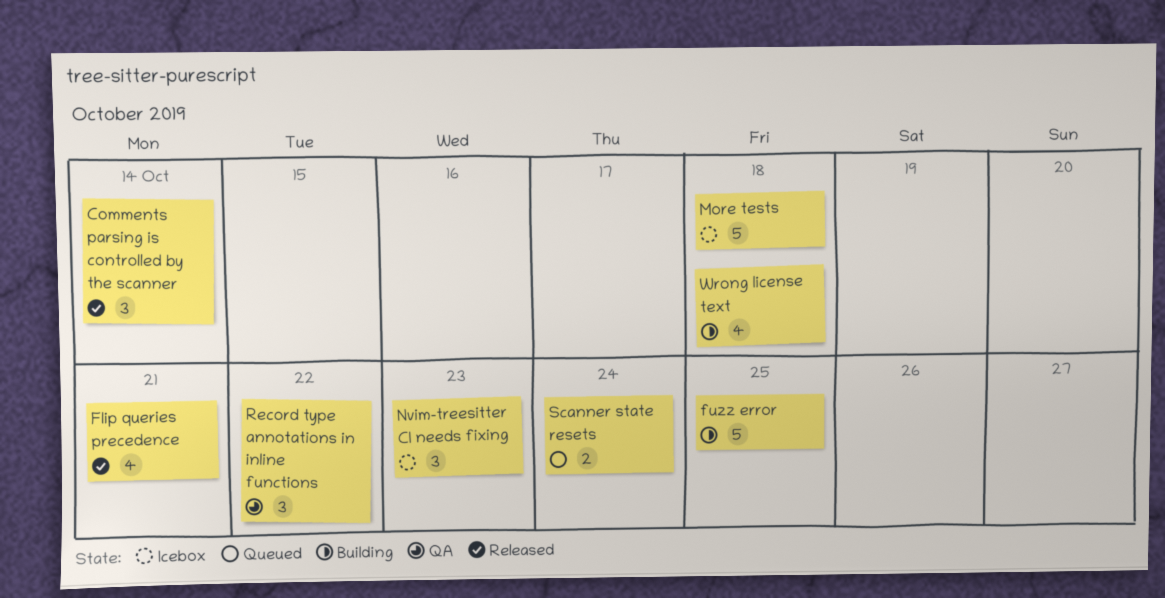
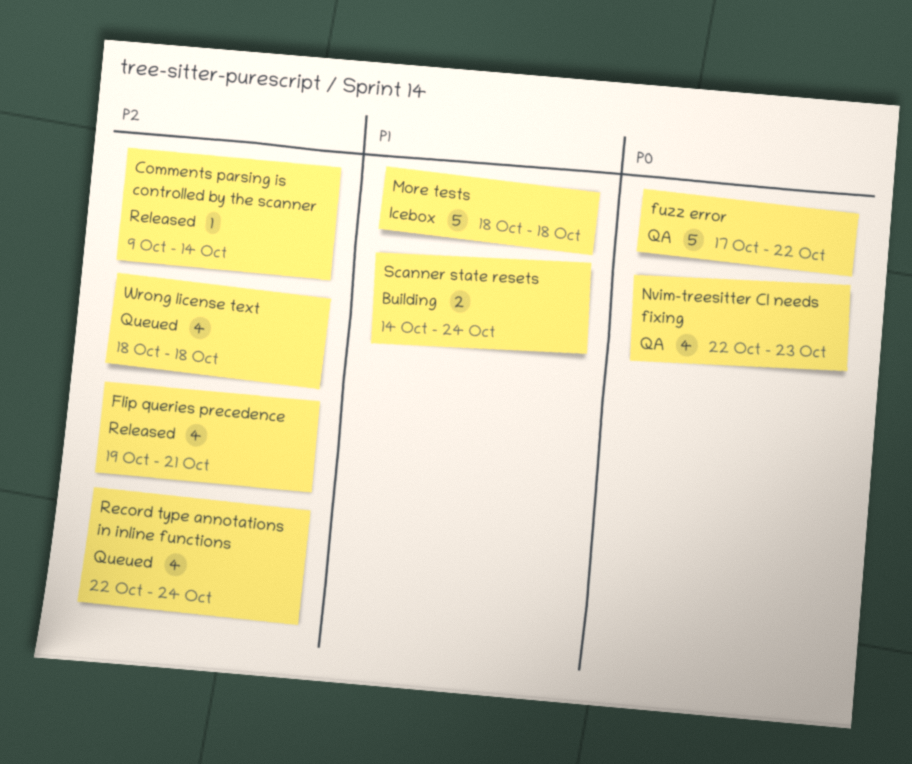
Comments parsing is controlled by the scanner, estimate: 3 -> 1
fuzz error, status: Building -> QA
fuzz error, due: Oct 25 -> Oct 22
Nvim-treesitter CI needs fixing, status: Icebox -> QA
Nvim-treesitter CI needs fixing, estimate: 3 -> 4
Record type annotations in inline functions, status: QA -> Queued
Record type annotations in inline functions, estimate: 3 -> 4
Record type annotations in inline functions, due: Oct 22 -> Oct 24
Scanner state resets, status: Queued -> Building
Wrong license text, status: Building -> Queued

